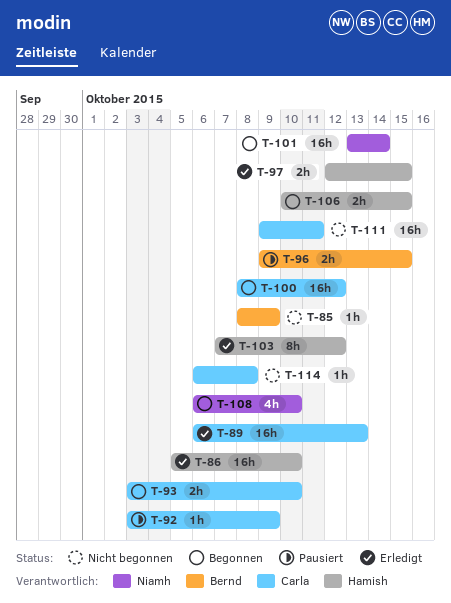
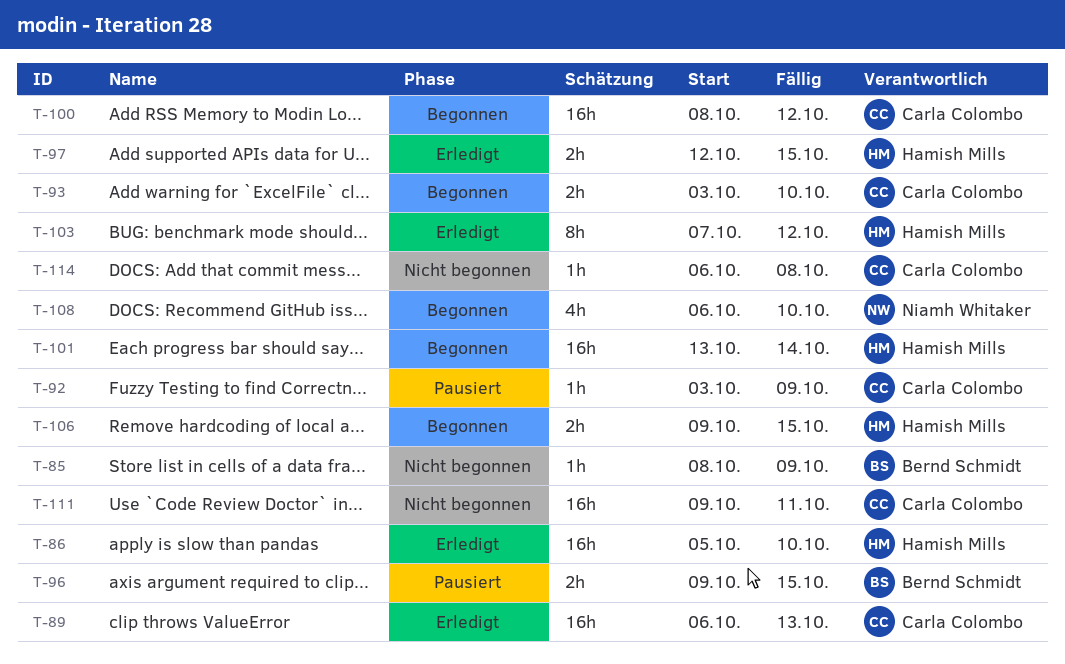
T-101, owner: Niamh Whitaker -> Hamish Mills
T-106, start: Oct 10 -> Oct 9

